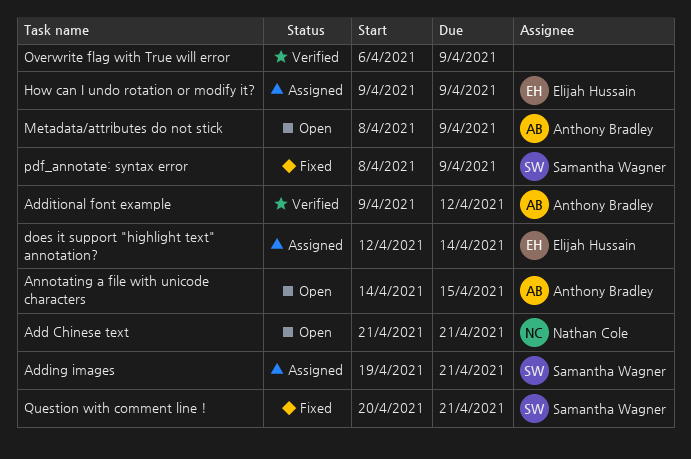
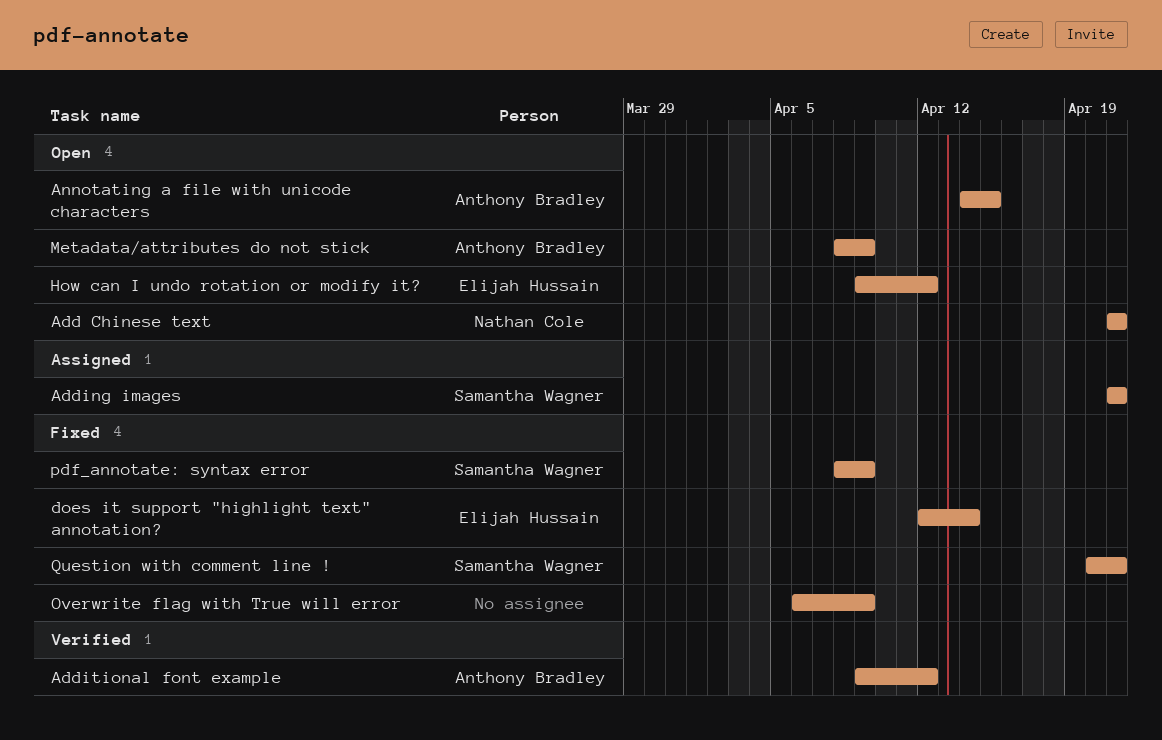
Adding images, start: Apr 19 -> Apr 21
does it support "highlight text" annotation?, status: Assigned -> Fixed
How can I undo rotation or modify it?, status: Assigned -> Open
How can I undo rotation or modify it?, due: Apr 9 -> Apr 12
Overwrite flag with True will error, status: Verified -> Fixed

